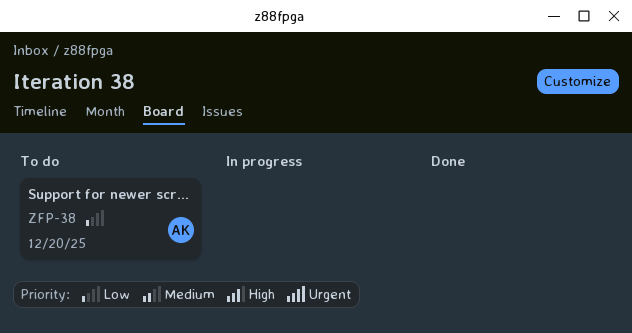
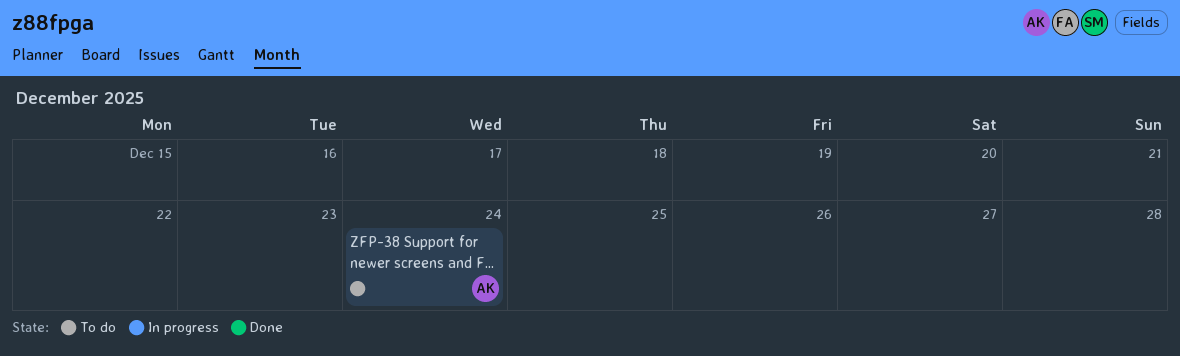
ZFP-38, due: Dec 20 -> Dec 24

